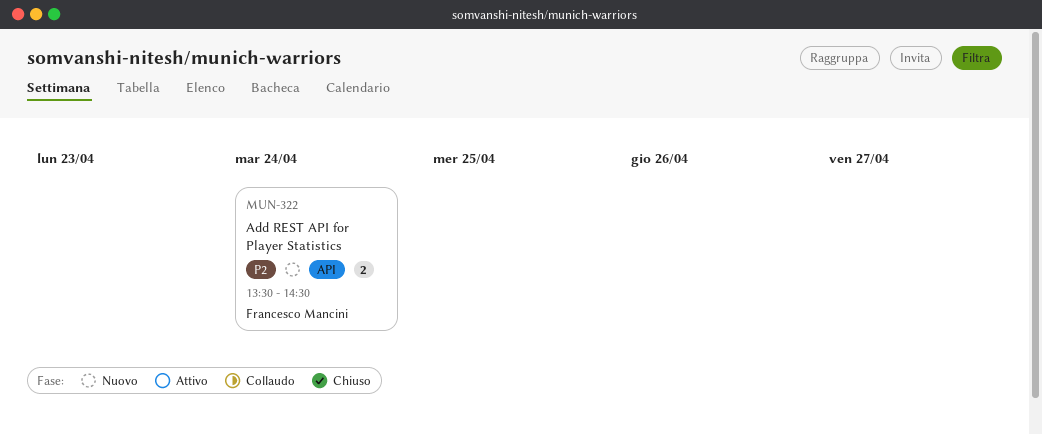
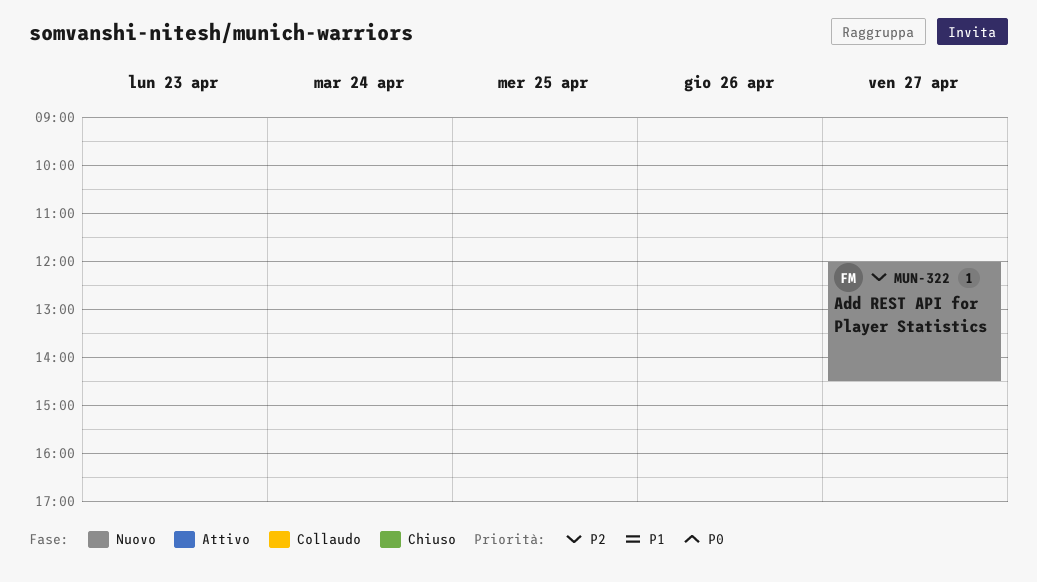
MUN-322, estimate: 2 -> 1
MUN-322, day: Apr 24 -> Apr 27
MUN-322, begins: 13:30 -> 12:00

